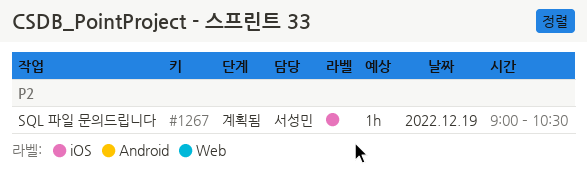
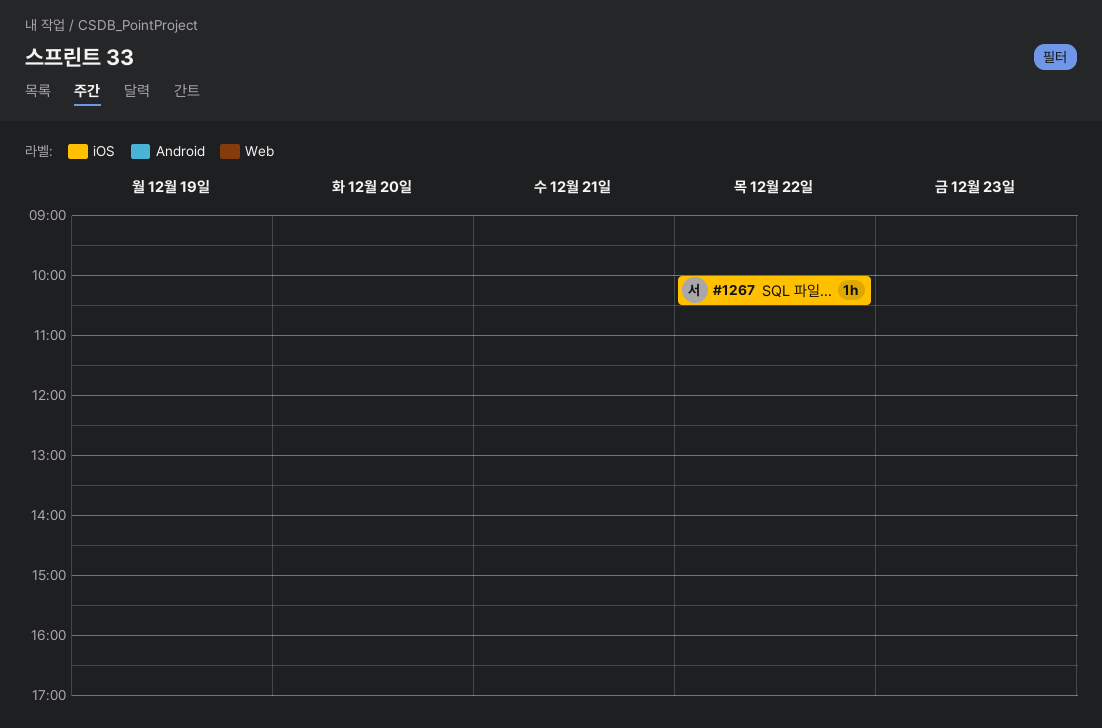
#1267, day: Dec 19 -> Dec 22
#1267, begins: 09:00 -> 10:00

